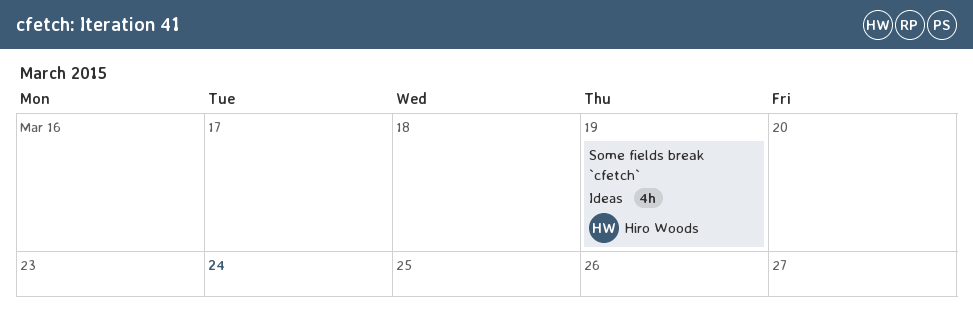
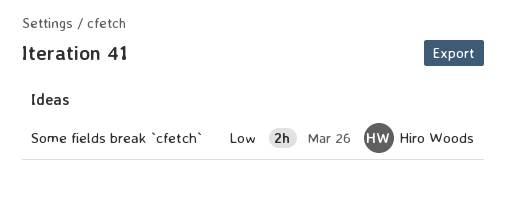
Some fields break `cfetch`, estimate: 4h -> 2h
Some fields break `cfetch`, due: Mar 19 -> Mar 26

